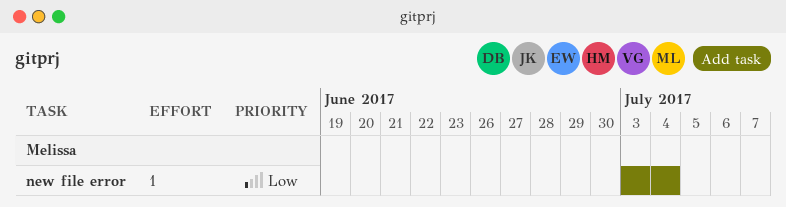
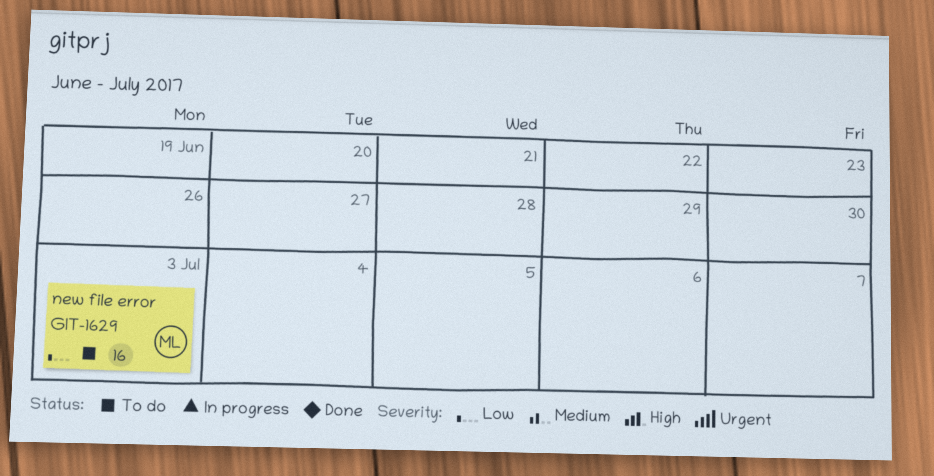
new file error, estimate: 1 -> 16
new file error, due: Jul 4 -> Jul 3

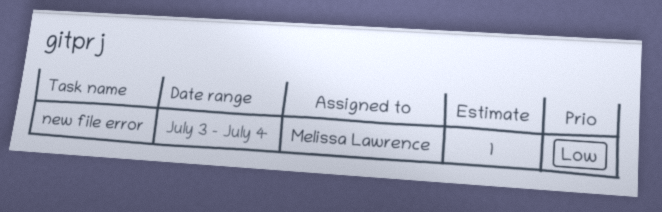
new file error, estimate: 16 -> 1
new file error, due: Jul 3 -> Jul 4

